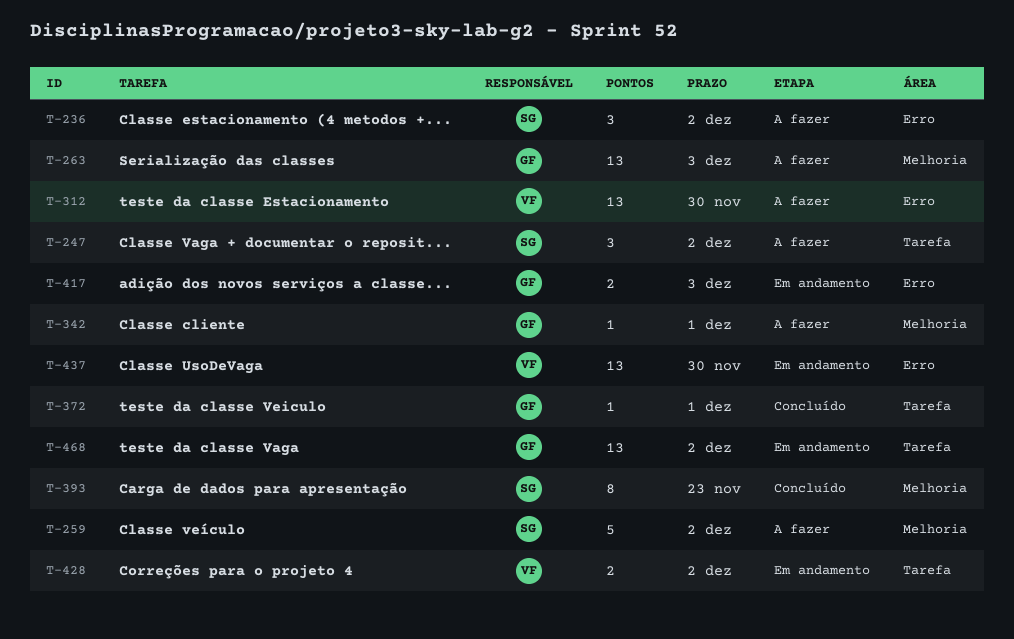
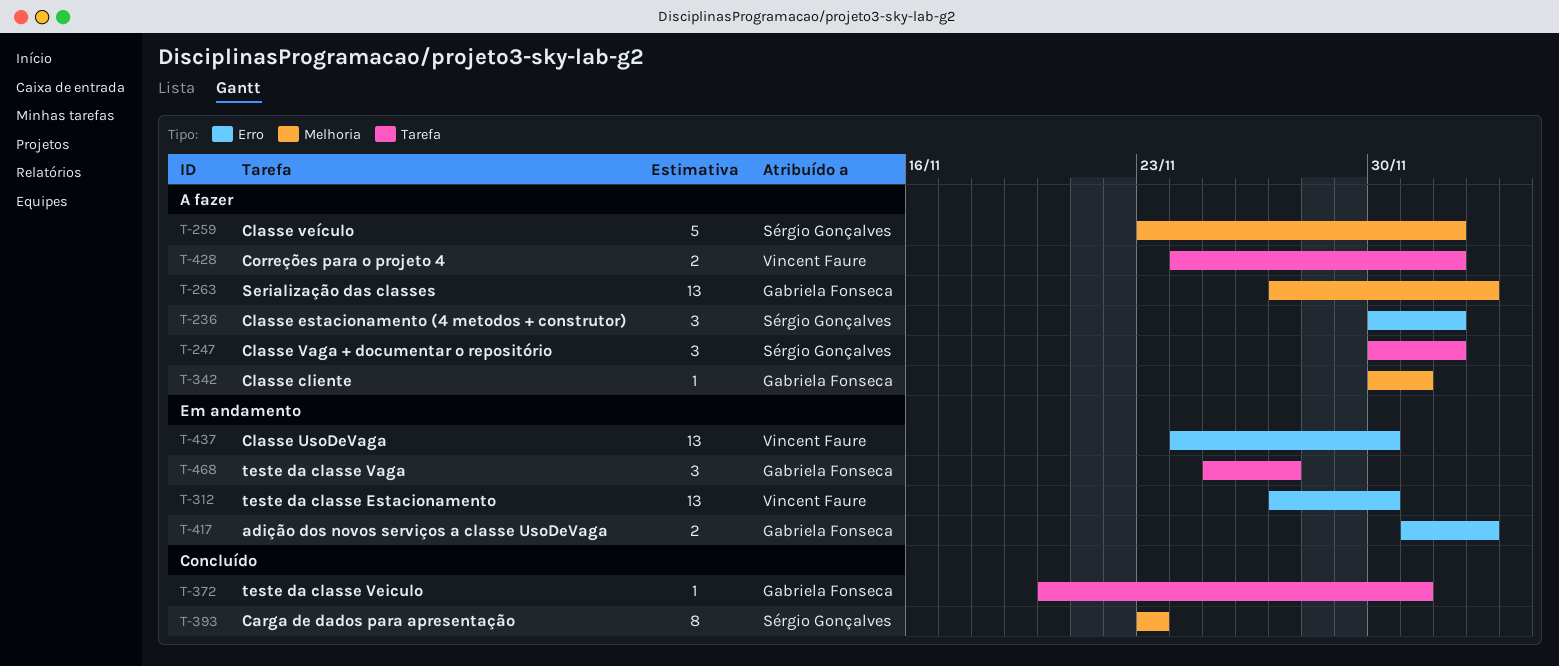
T-312, status: A fazer -> Em andamento
T-428, status: Em andamento -> A fazer
T-468, estimate: 13 -> 3
T-468, due: Dec 2 -> Nov 27

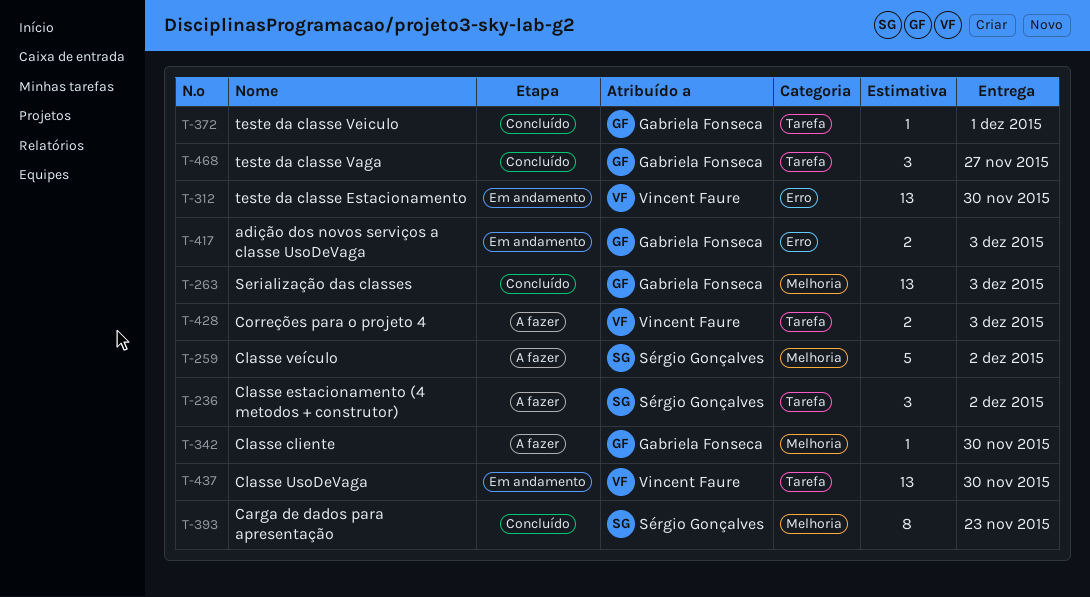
T-236, label: Erro -> Tarefa
T-247: present -> none
T-263, status: A fazer -> Concluído
T-342, due: Dec 1 -> Nov 30
T-428, due: Dec 2 -> Dec 3
T-437, label: Erro -> Tarefa
T-468, status: Em andamento -> Concluído

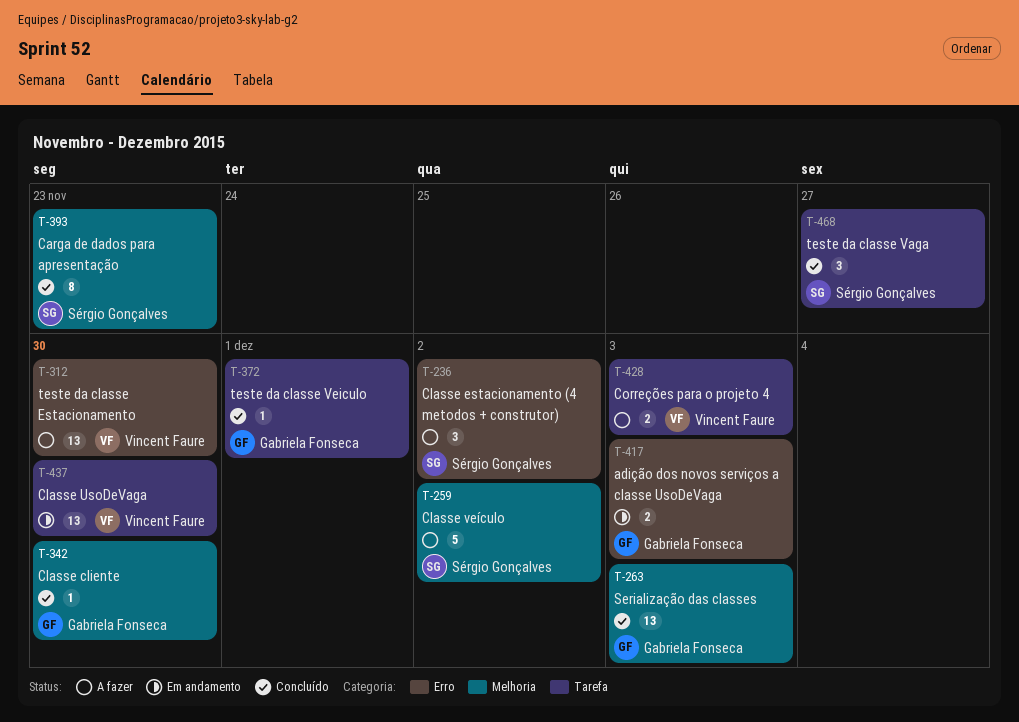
T-236, label: Tarefa -> Erro
T-312, status: Em andamento -> A fazer
T-342, status: A fazer -> Concluído
T-468, owner: Gabriela Fonseca -> Sérgio Gonçalves

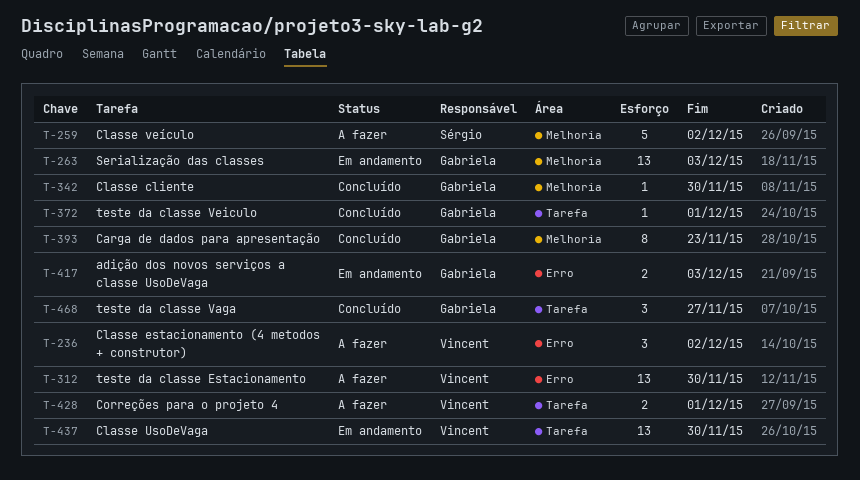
T-236, owner: Sérgio Gonçalves -> Vincent Faure
T-263, status: Concluído -> Em andamento
T-393, owner: Sérgio Gonçalves -> Gabriela Fonseca
T-428, due: Dec 3 -> Dec 1
T-468, owner: Sérgio Gonçalves -> Gabriela Fonseca

